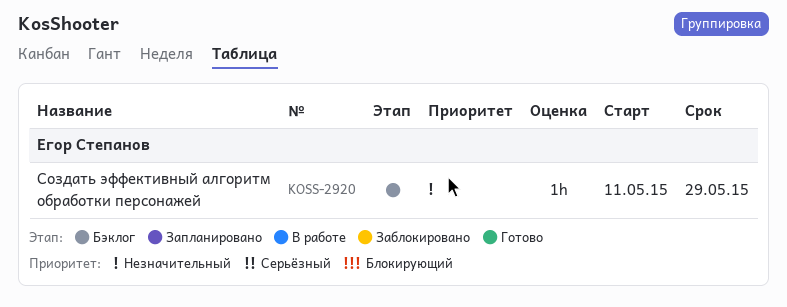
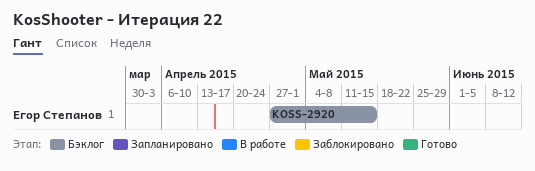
KOSS-2920, start: May 11 -> Apr 27
KOSS-2920, due: May 29 -> May 15

